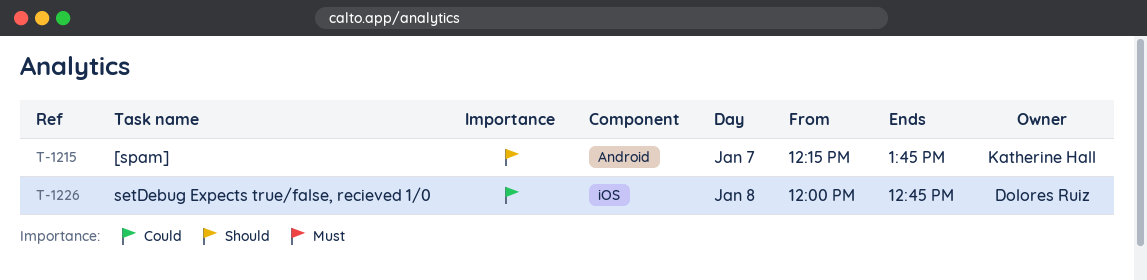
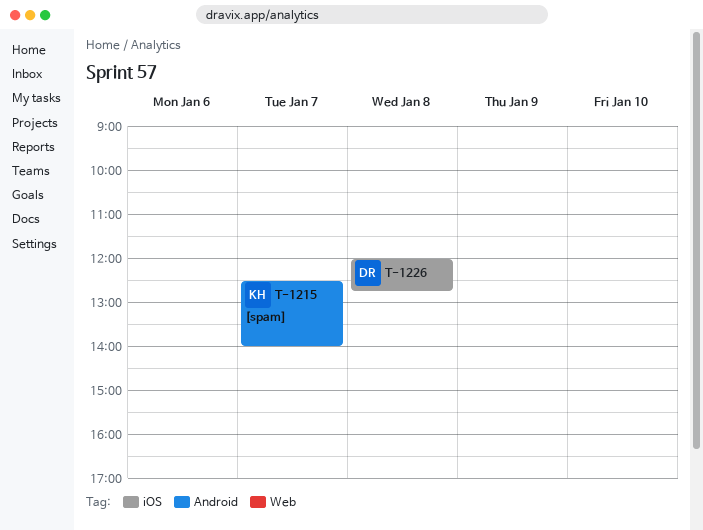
T-1215, begins: 12:15 -> 12:30
T-1215, ends: 13:45 -> 14:00

